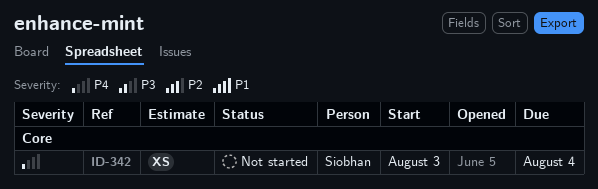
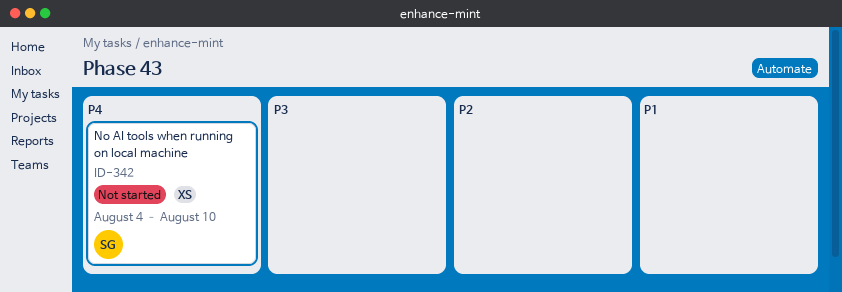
ID-342, start: Aug 3 -> Aug 4
ID-342, due: Aug 4 -> Aug 10

